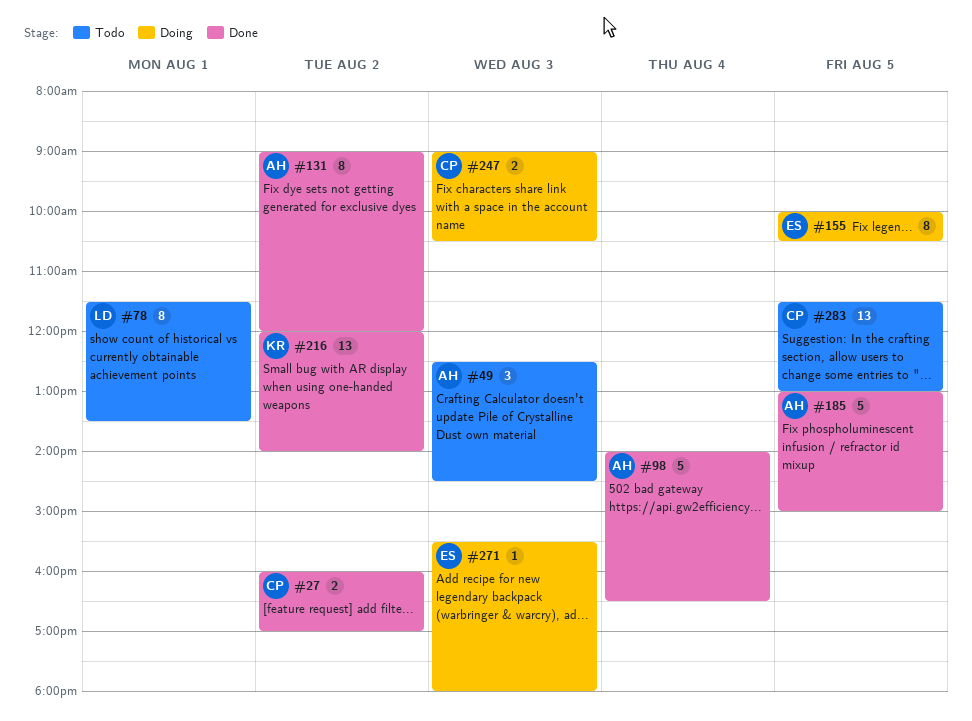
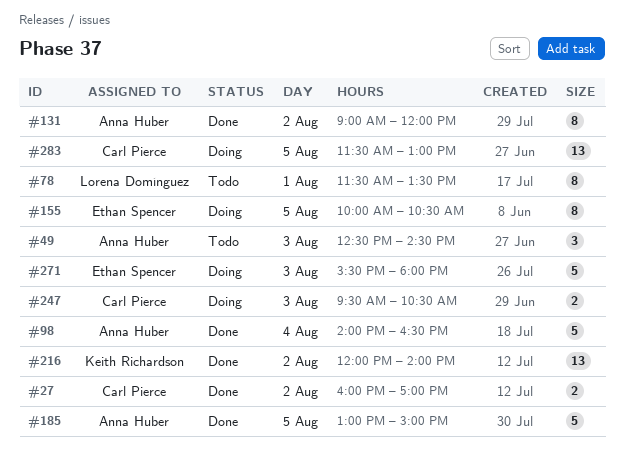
#247, begins: 09:00 -> 09:30
#271, estimate: 1 -> 5
#283, status: Todo -> Doing

